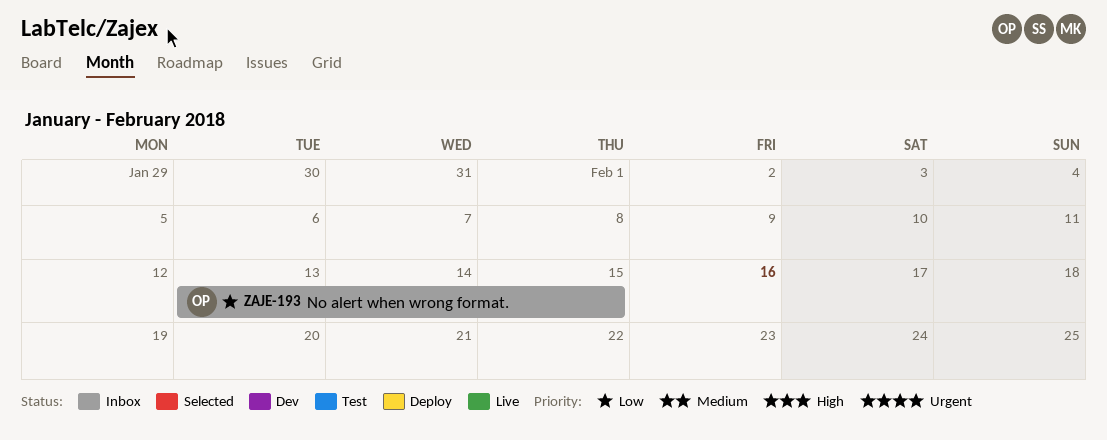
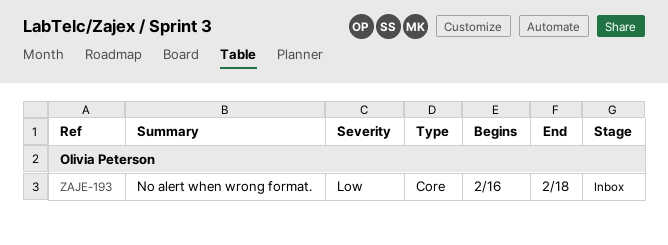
ZAJE-193, start: Feb 13 -> Feb 16
ZAJE-193, due: Feb 15 -> Feb 18

